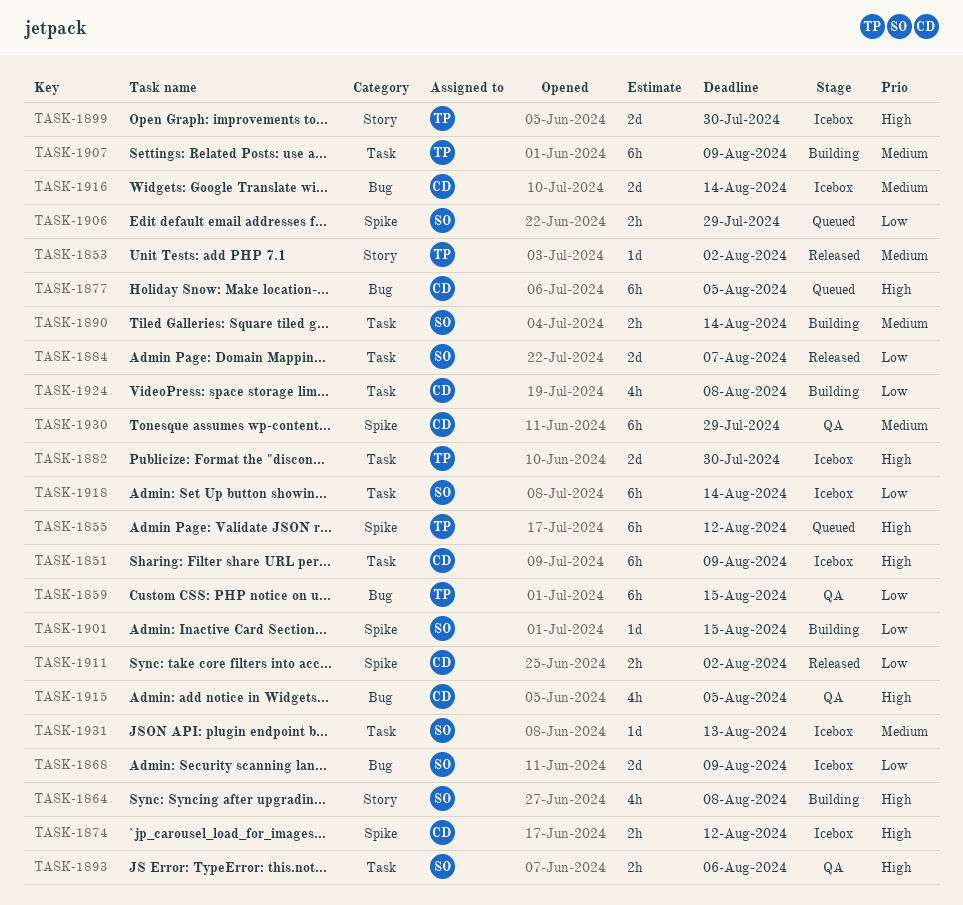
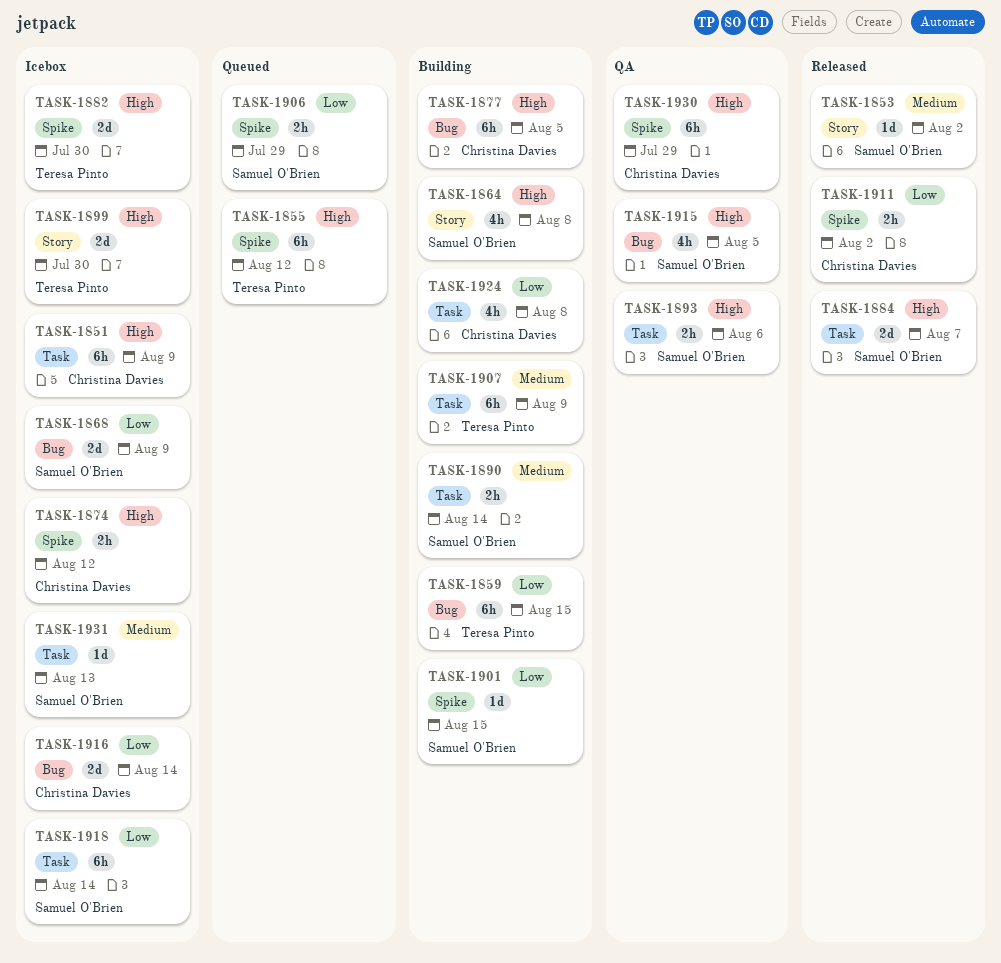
TASK-1853, owner: Teresa Pinto -> Samuel O'Brien
TASK-1859, status: QA -> Building
TASK-1877, status: Queued -> Building
TASK-1882, label: Task -> Spike
TASK-1884, priority: Low -> High
TASK-1915, owner: Christina Davies -> Samuel O'Brien
TASK-1916, priority: Medium -> Low
TASK-1930, priority: Medium -> High

